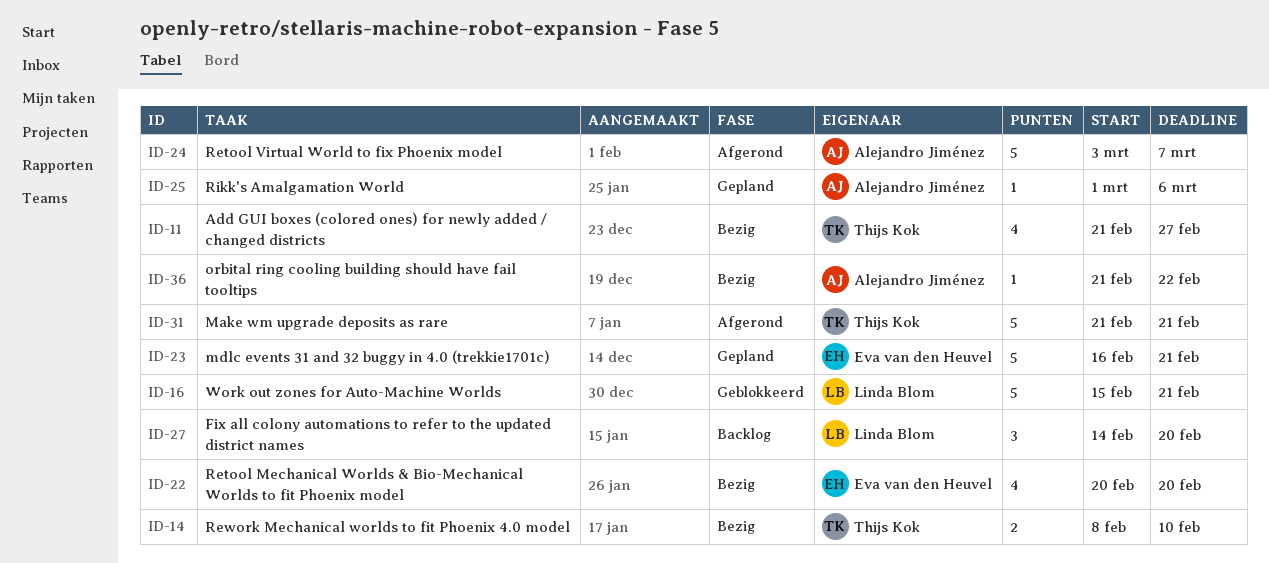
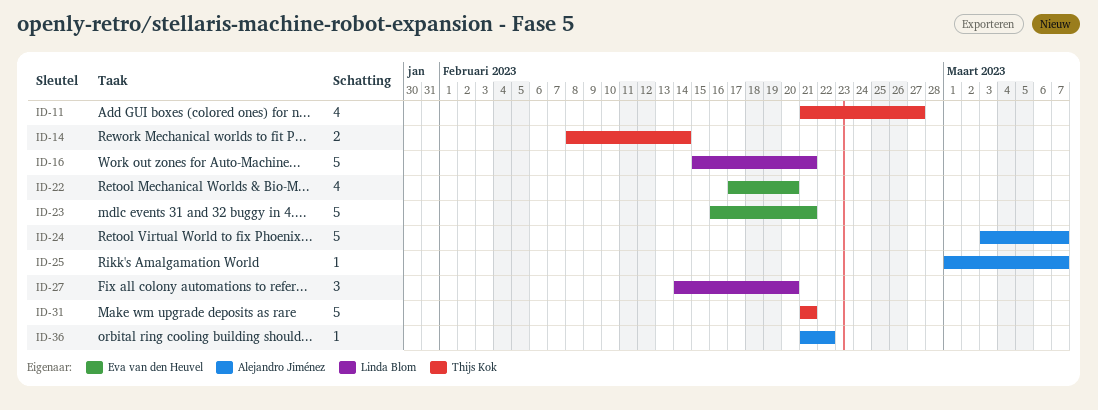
ID-14, due: Feb 10 -> Feb 14
ID-22, start: Feb 20 -> Feb 17
ID-25, due: Mar 6 -> Mar 7

